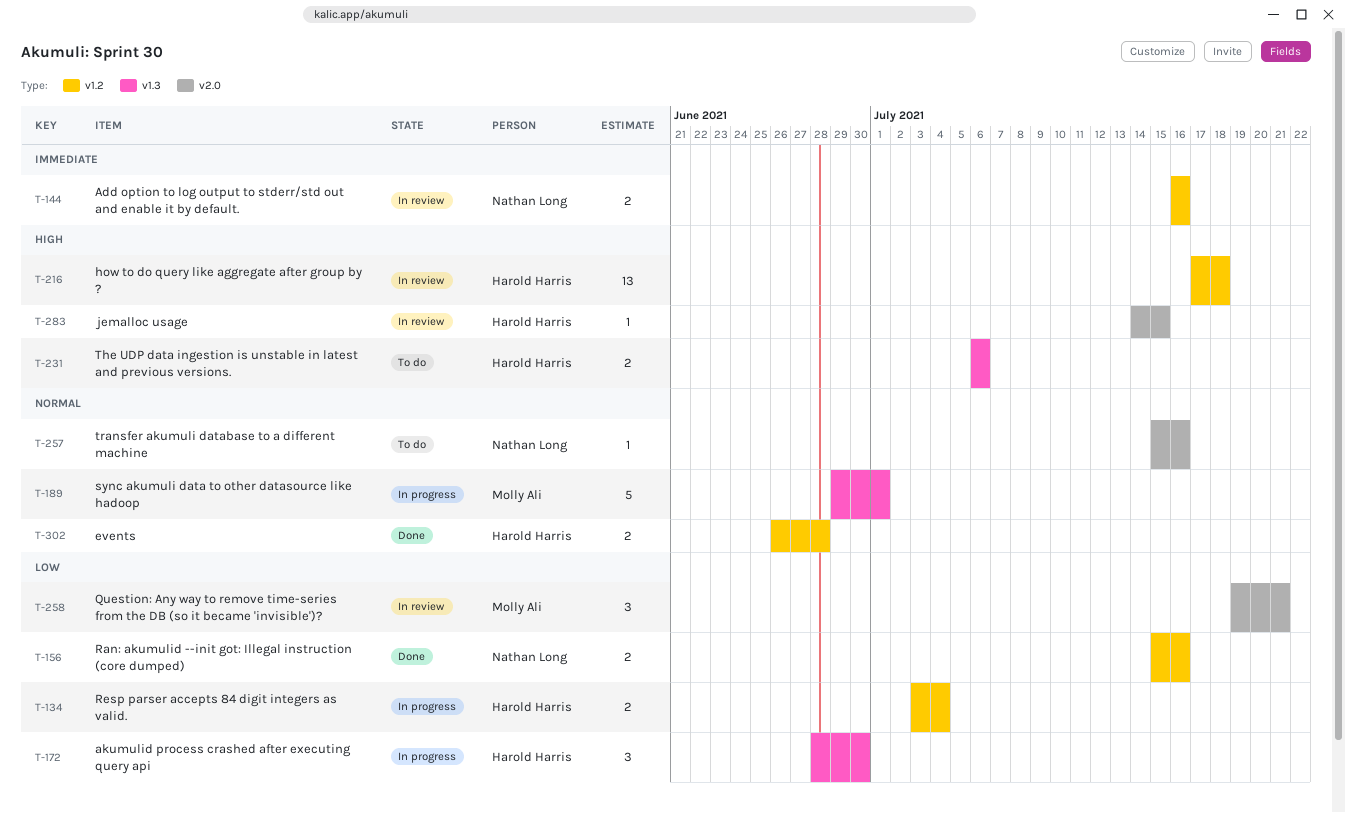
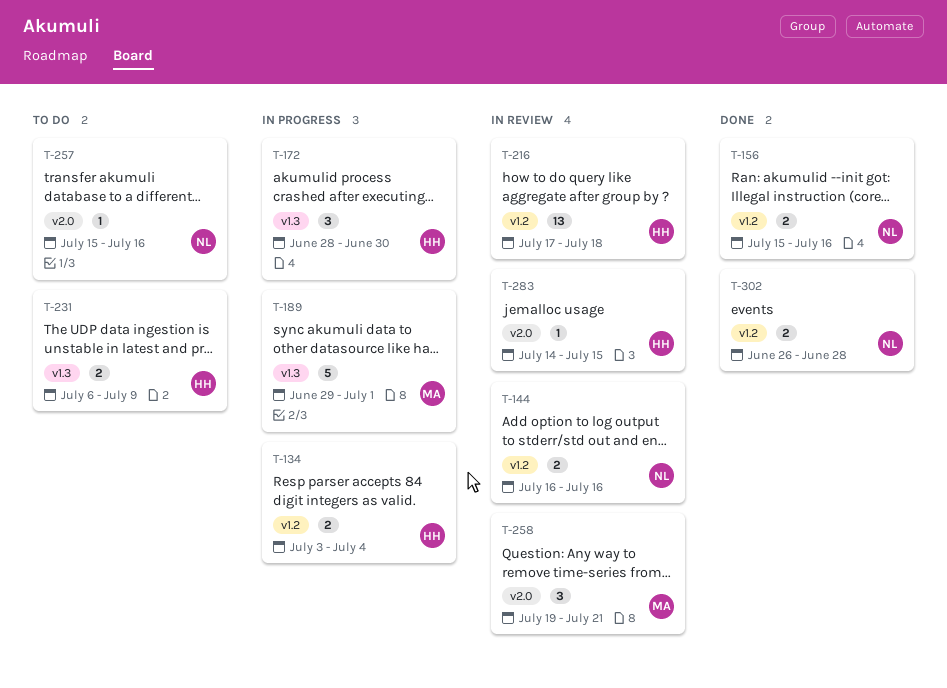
T-231, due: Jul 6 -> Jul 9
T-302, owner: Harold Harris -> Nathan Long

